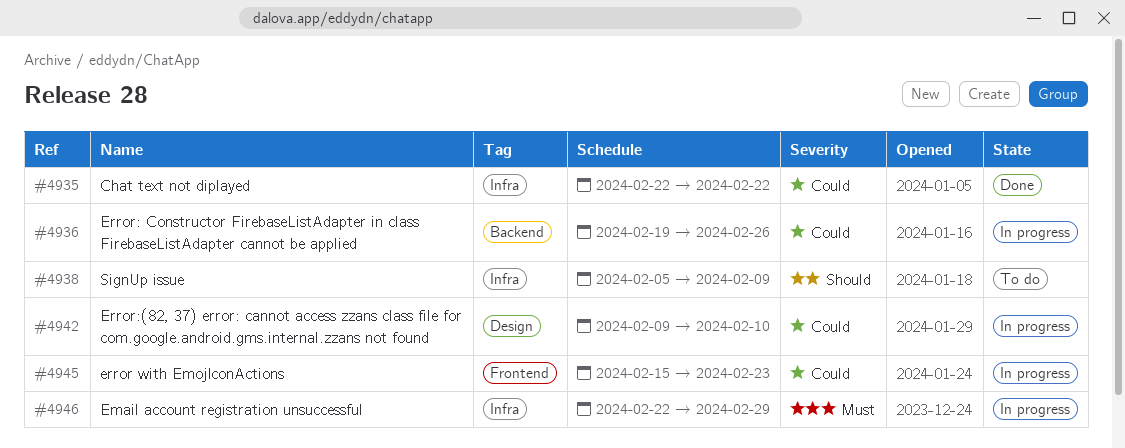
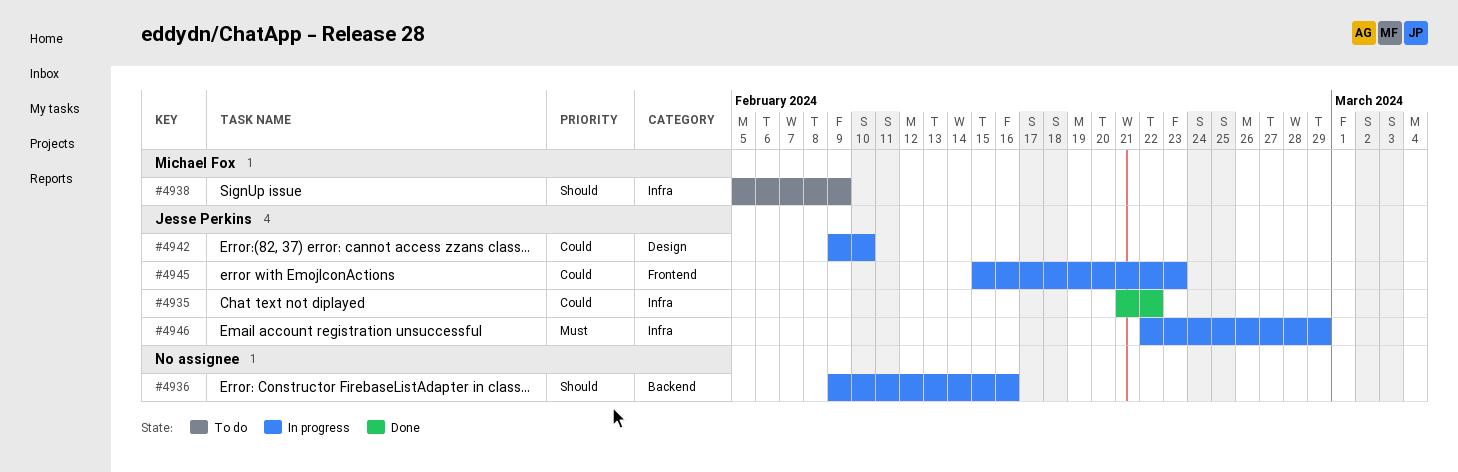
#4935, start: Feb 22 -> Feb 21
#4936, priority: Could -> Should
#4936, start: Feb 19 -> Feb 9
#4936, due: Feb 26 -> Feb 16

